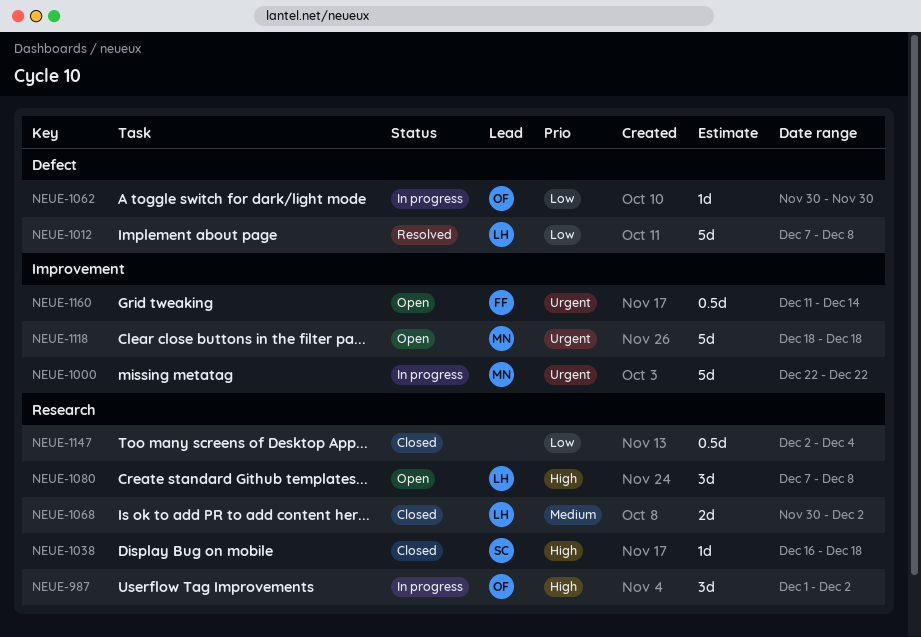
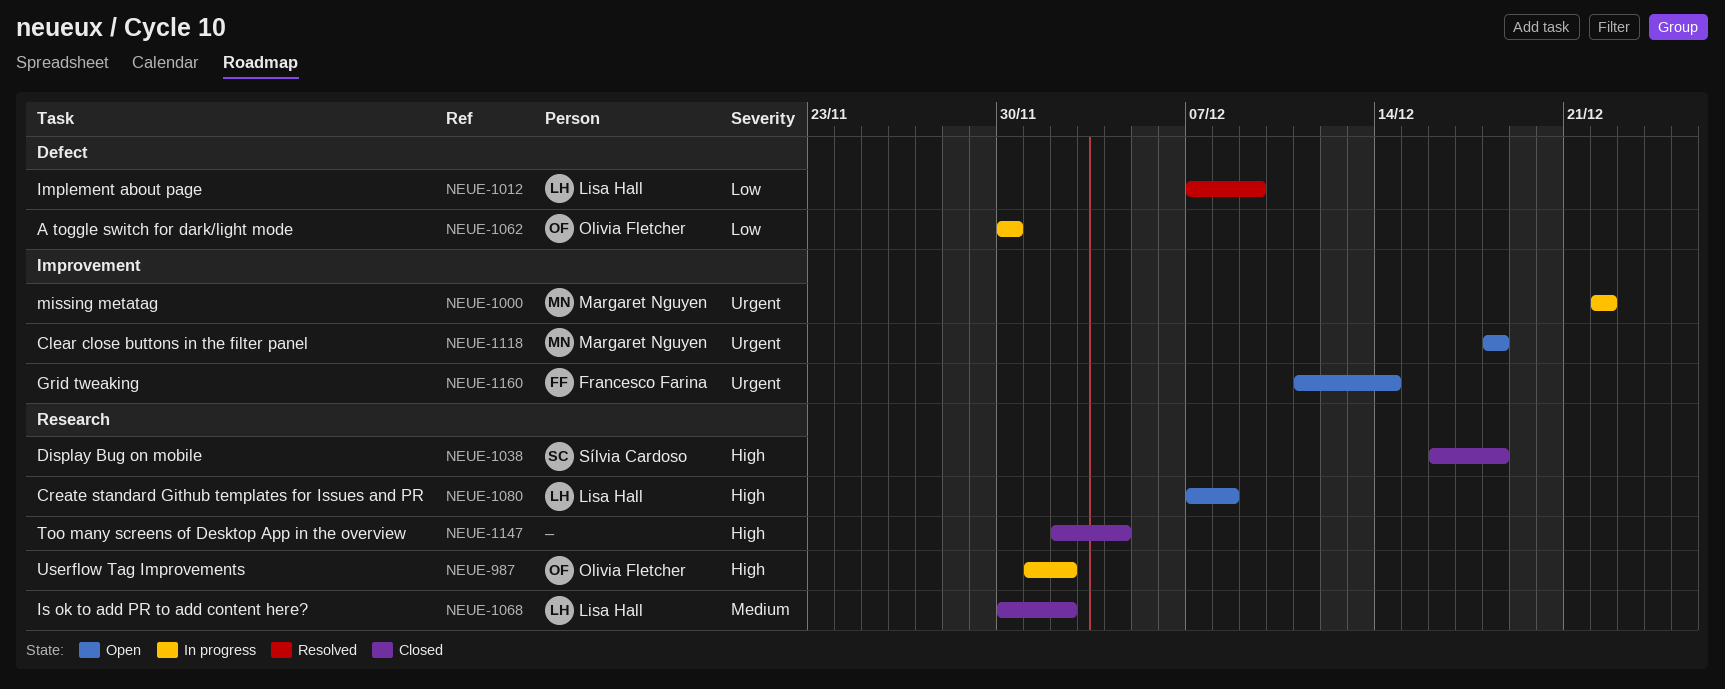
NEUE-1012, due: Dec 8 -> Dec 9
NEUE-1147, priority: Low -> High

